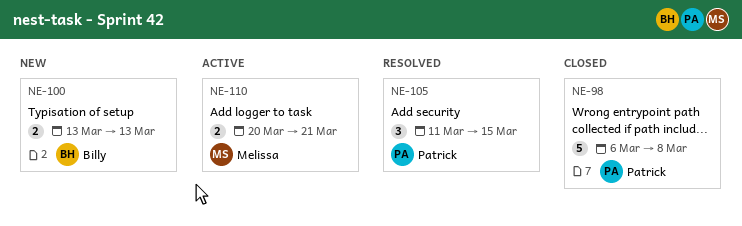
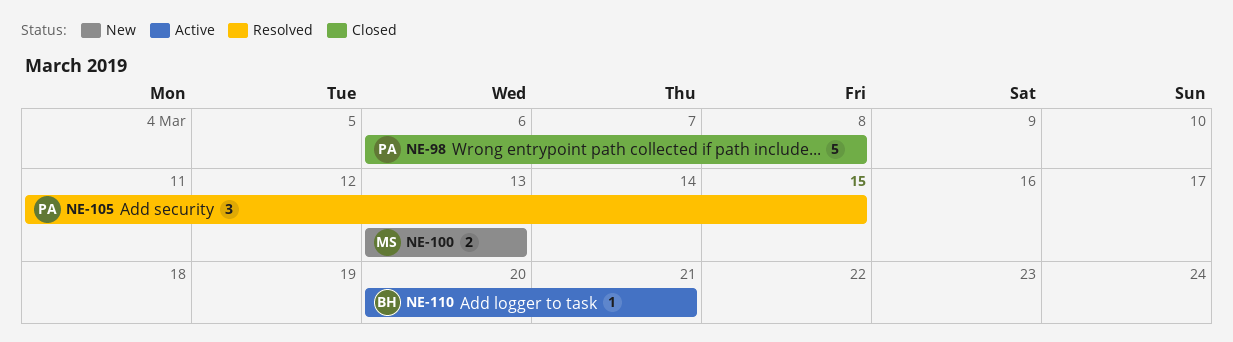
NE-100, owner: Billy -> Melissa
NE-110, owner: Melissa -> Billy
NE-110, estimate: 2 -> 1

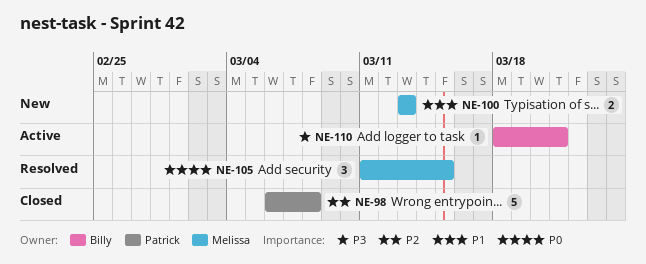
NE-105, owner: Patrick -> Melissa
NE-110, start: Mar 20 -> Mar 18

